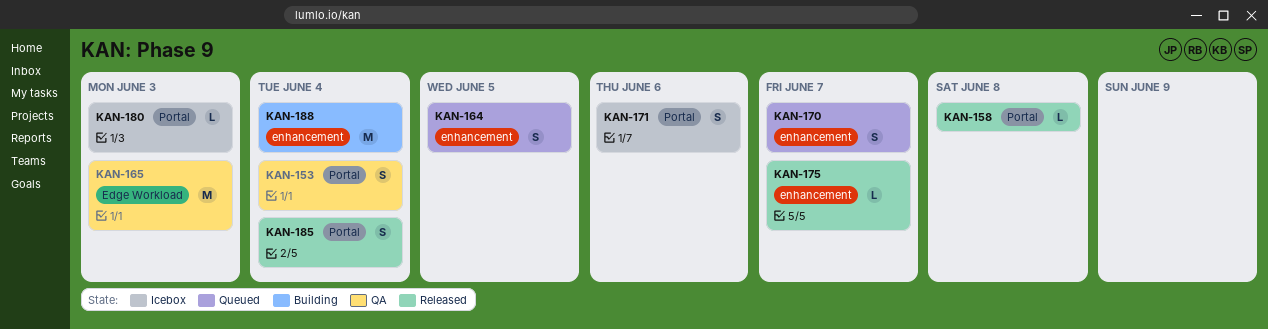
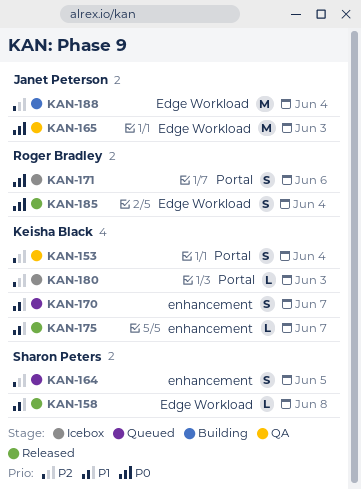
KAN-158, label: Portal -> Edge Workload
KAN-185, label: Portal -> Edge Workload
KAN-188, label: enhancement -> Edge Workload

